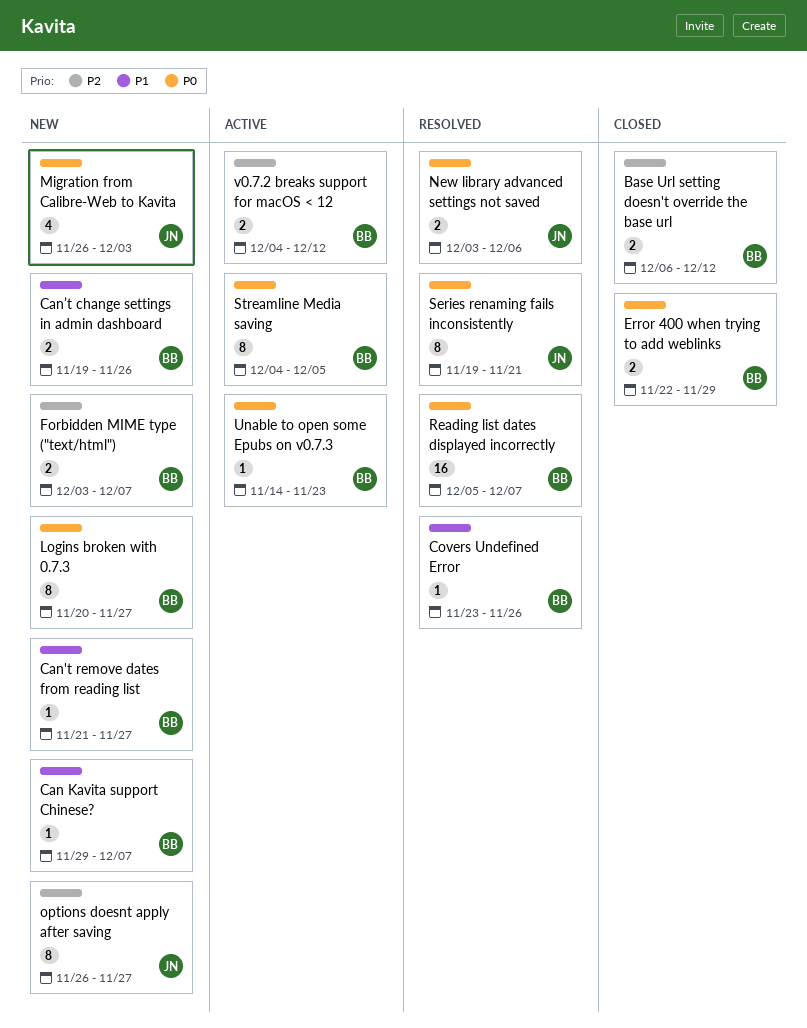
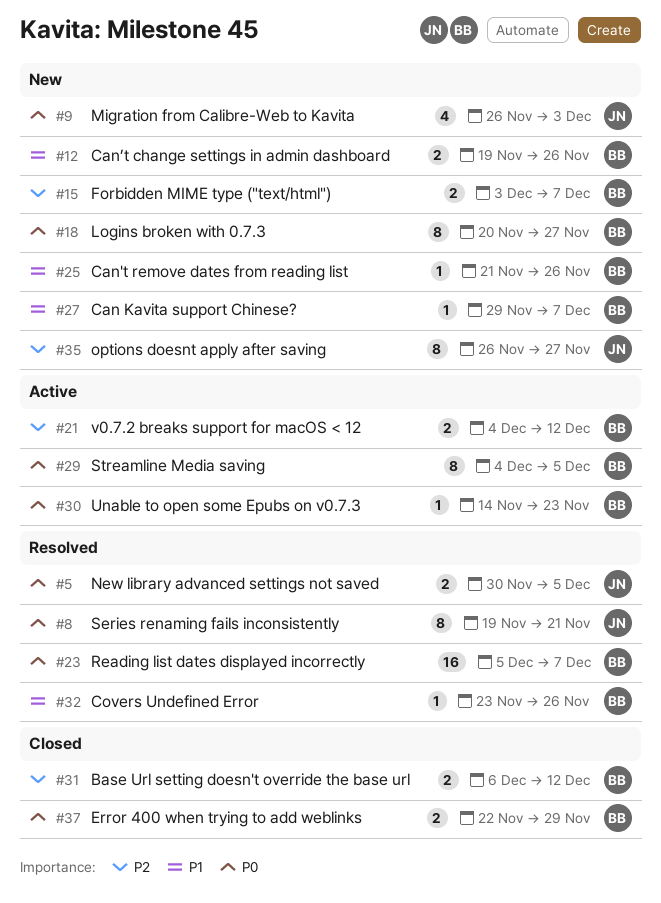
Can't remove dates from reading list, due: Nov 27 -> Nov 26
New library advanced settings not saved, start: Dec 3 -> Nov 30
New library advanced settings not saved, due: Dec 6 -> Dec 5

